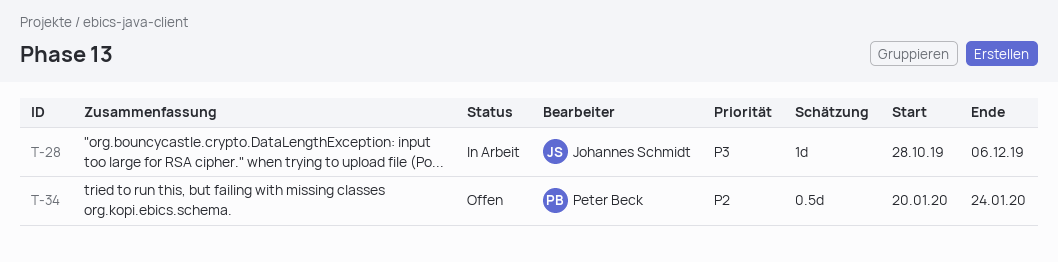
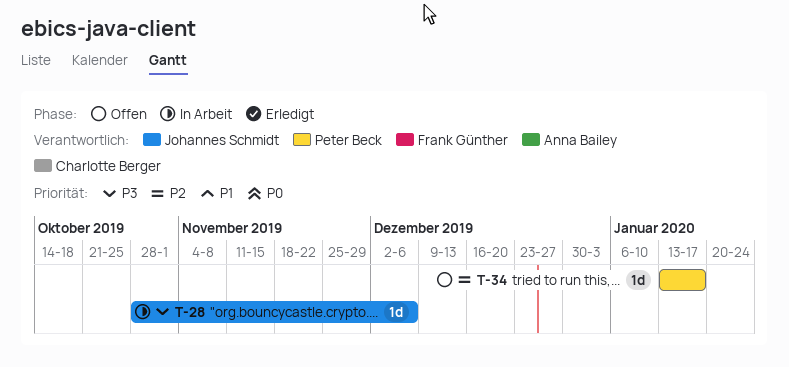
T-34, estimate: 0.5d -> 1d
T-34, start: Jan 20 -> Jan 13
T-34, due: Jan 24 -> Jan 17

